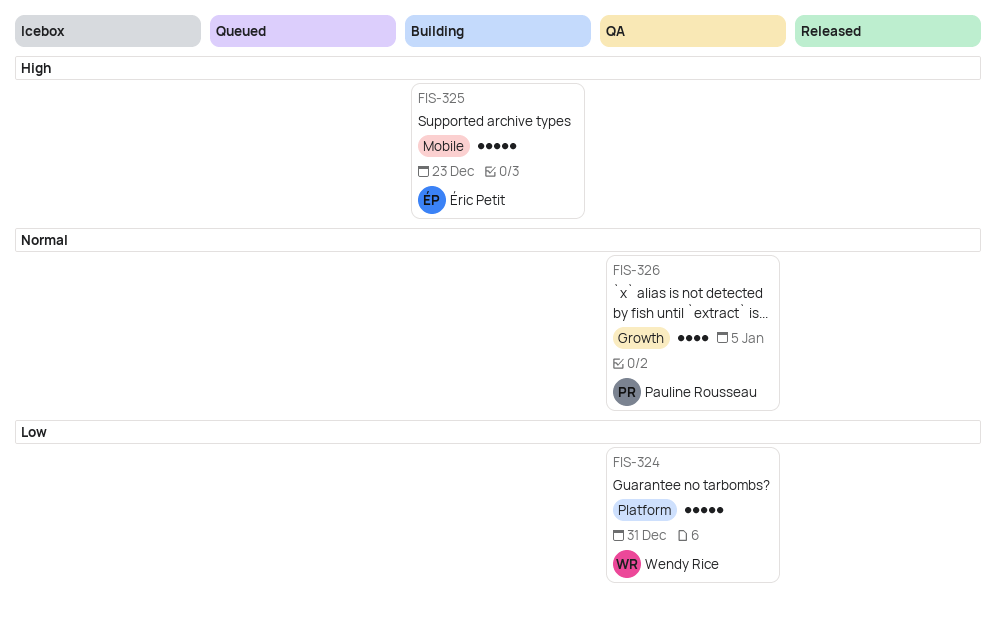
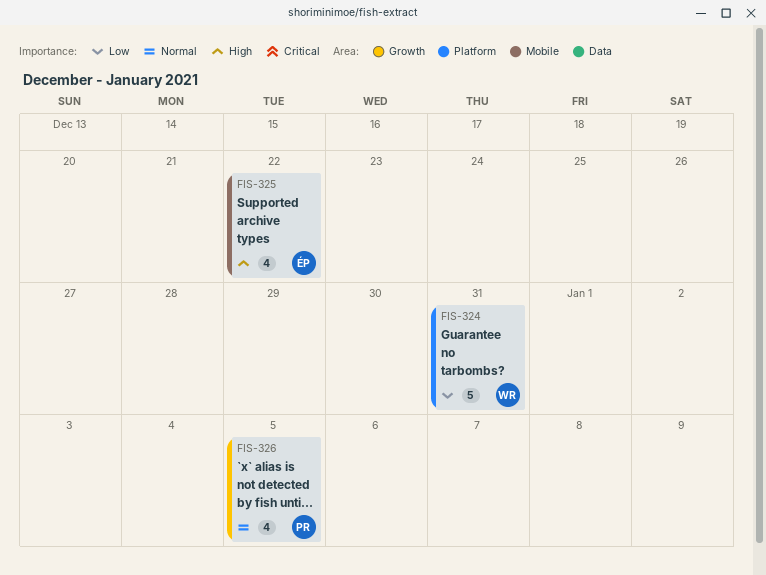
FIS-325, estimate: 5 -> 4
FIS-325, due: Dec 23 -> Dec 22

